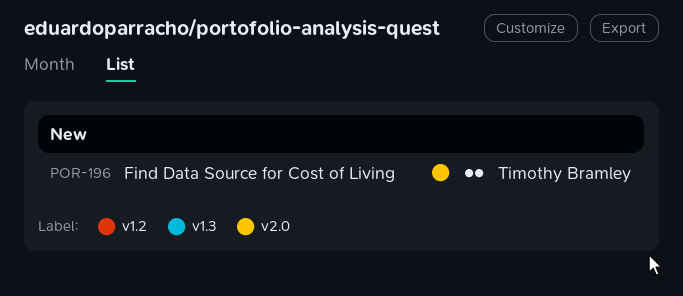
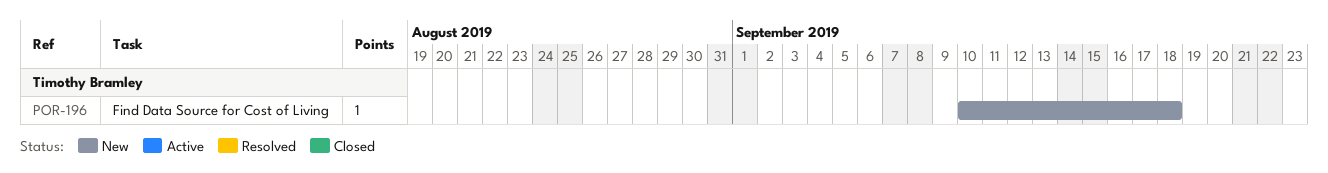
POR-196, estimate: 2 -> 1

